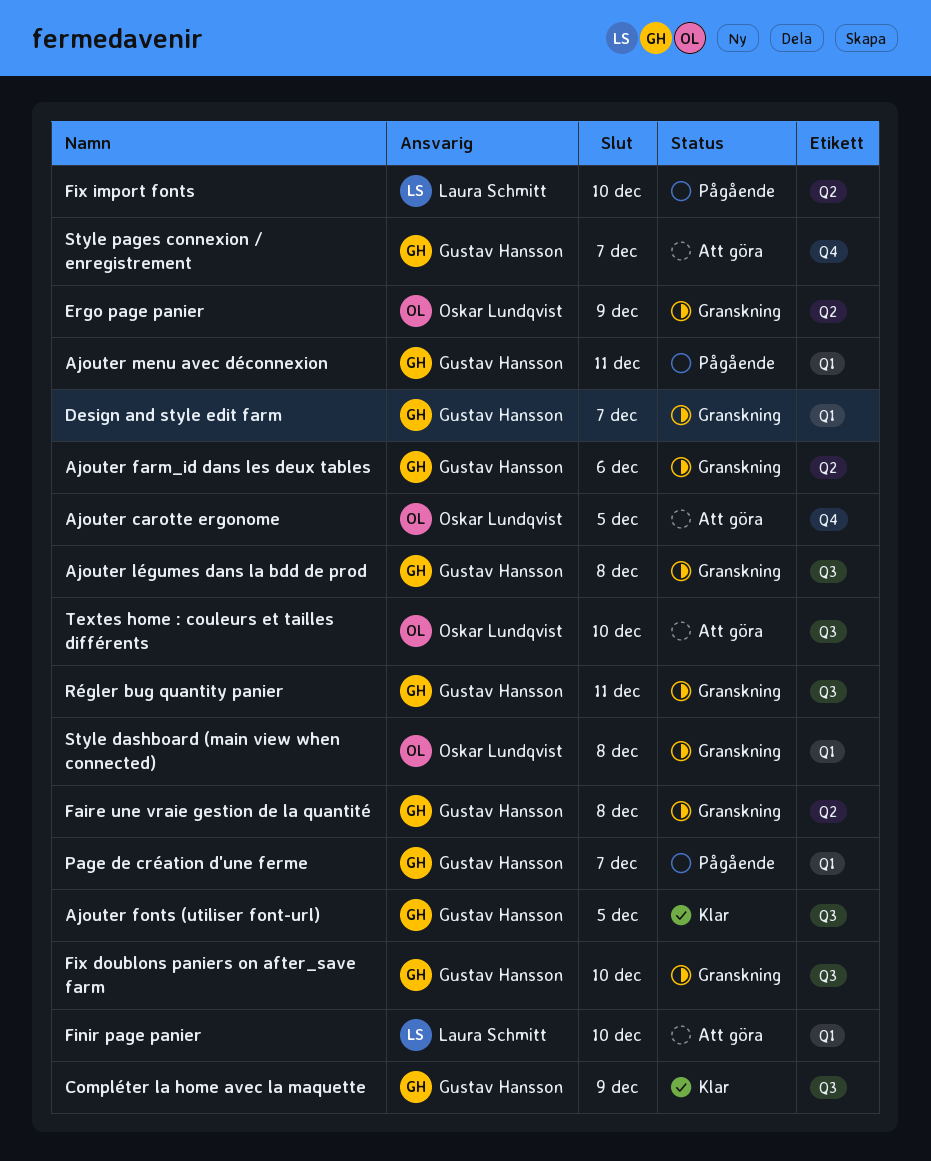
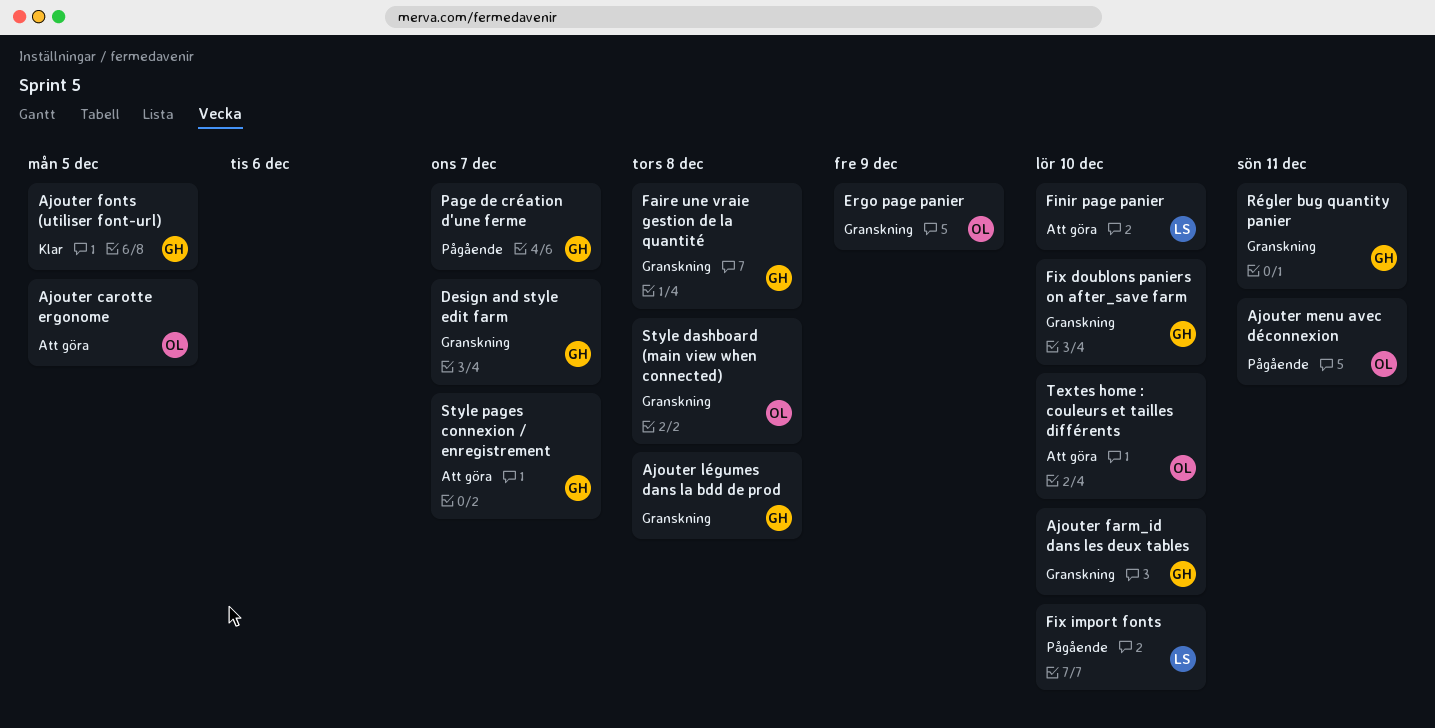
Ajouter farm_id dans les deux tables, due: Dec 6 -> Dec 10
Ajouter menu avec déconnexion, owner: Gustav Hansson -> Oskar Lundqvist
Compléter la home avec la maquette: present -> none

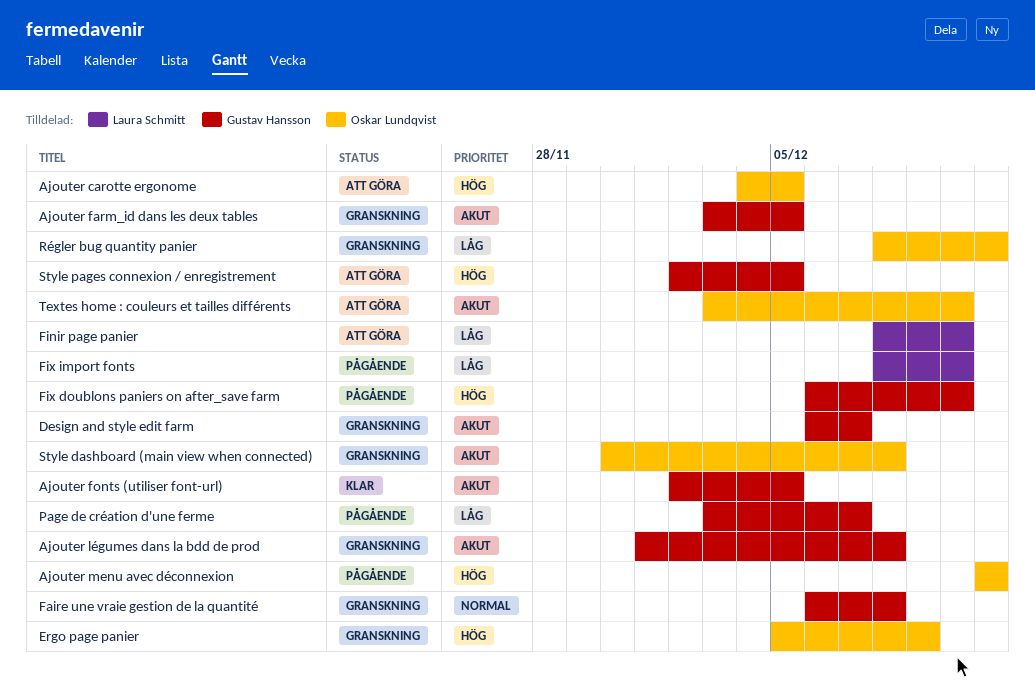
Ajouter farm_id dans les deux tables, due: Dec 10 -> Dec 5
Fix doublons paniers on after_save farm, status: Granskning -> Pågående
Régler bug quantity panier, owner: Gustav Hansson -> Oskar Lundqvist
Style pages connexion / enregistrement, due: Dec 7 -> Dec 5

